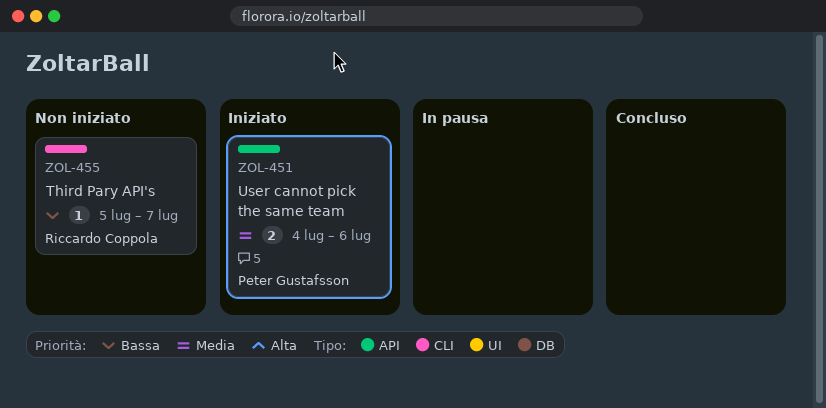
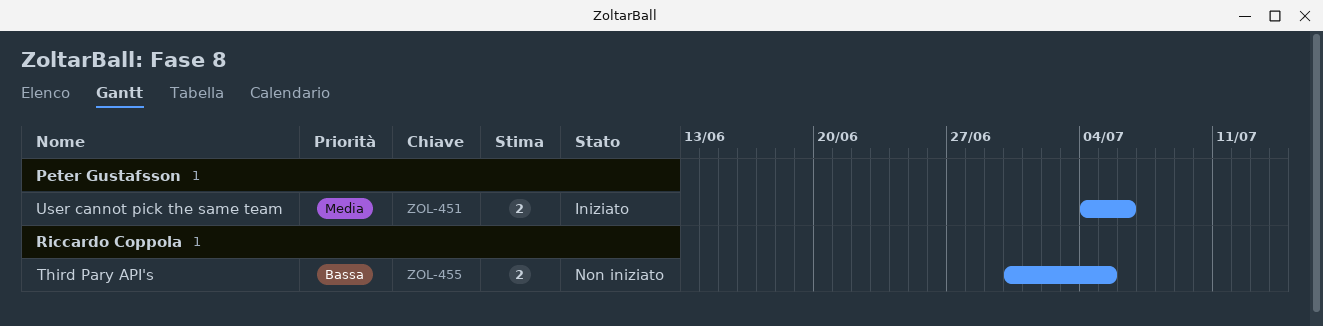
ZOL-455, estimate: 1 -> 2
ZOL-455, start: Jul 5 -> Jun 30
ZOL-455, due: Jul 7 -> Jul 5

